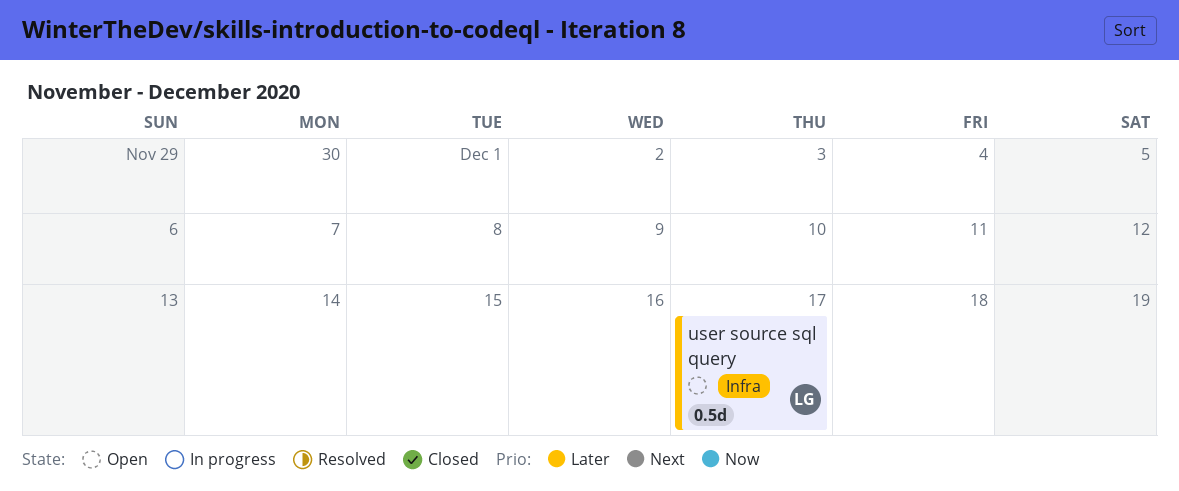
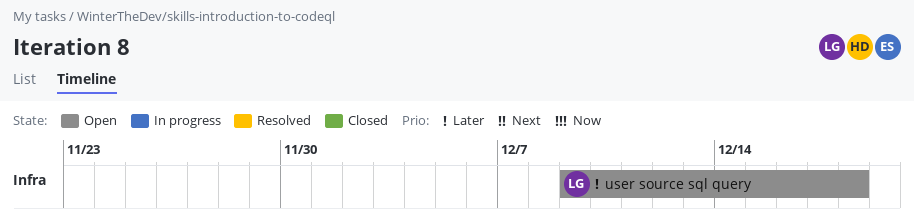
user source sql query, due: Dec 17 -> Dec 18

